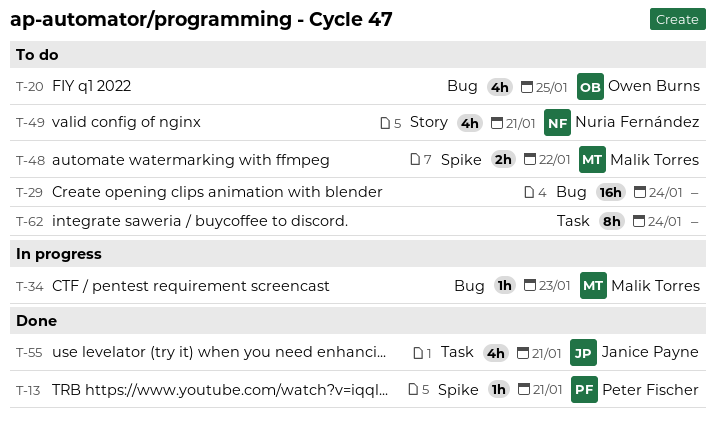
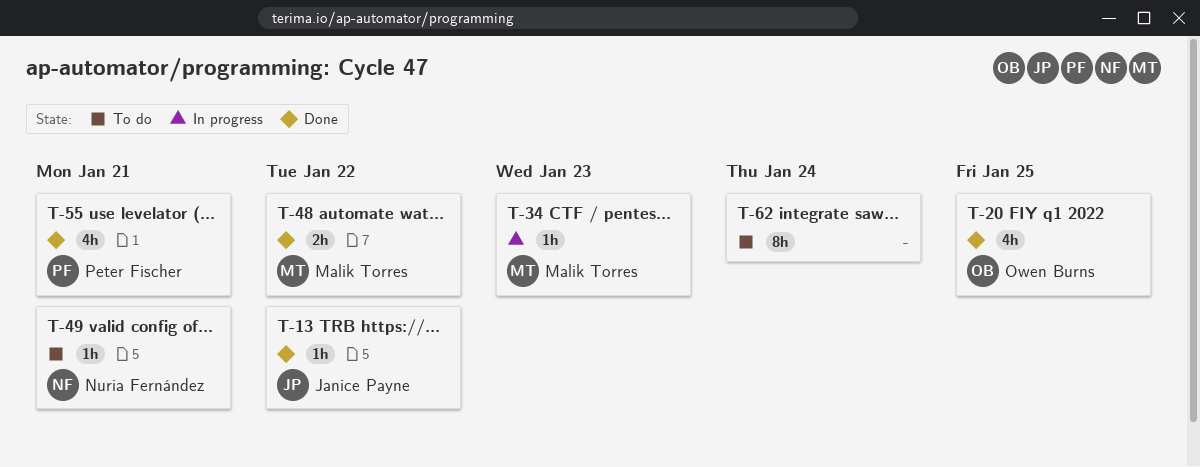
T-13, owner: Peter Fischer -> Janice Payne
T-13, due: Jan 21 -> Jan 22
T-20, status: To do -> Done
T-29: present -> none
T-48, status: To do -> Done
T-49, estimate: 4h -> 1h
T-55, owner: Janice Payne -> Peter Fischer

